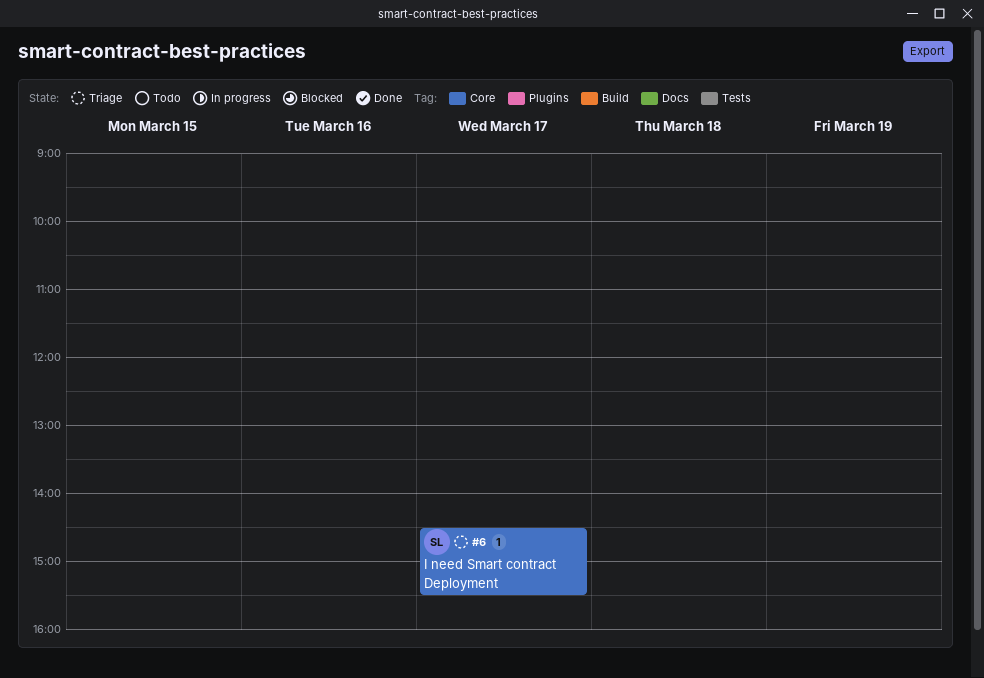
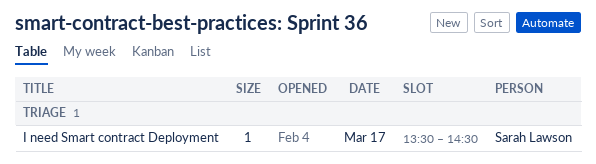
I need Smart contract Deployment, begins: 14:30 -> 13:30
I need Smart contract Deployment, ends: 15:30 -> 14:30

